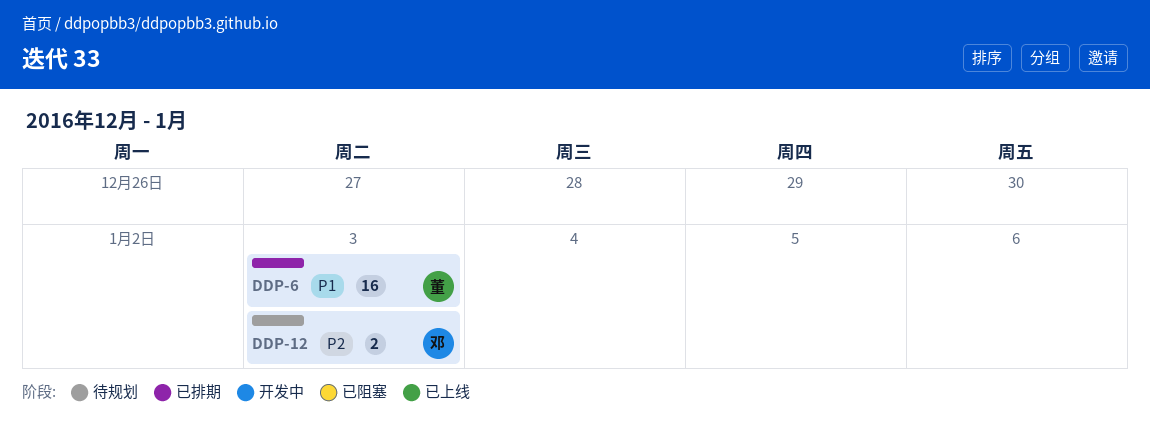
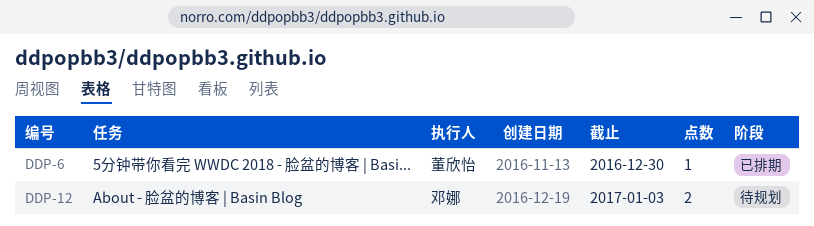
DDP-6, estimate: 16 -> 1
DDP-6, due: Jan 3 -> Dec 30

